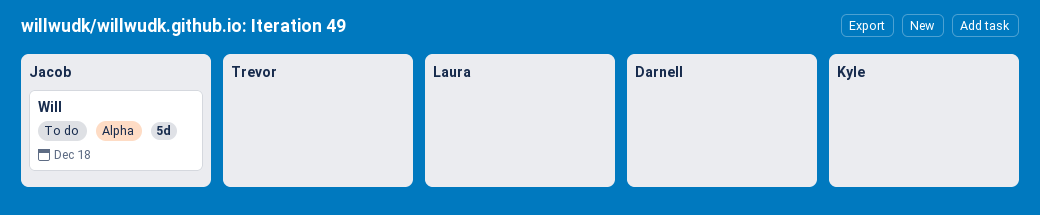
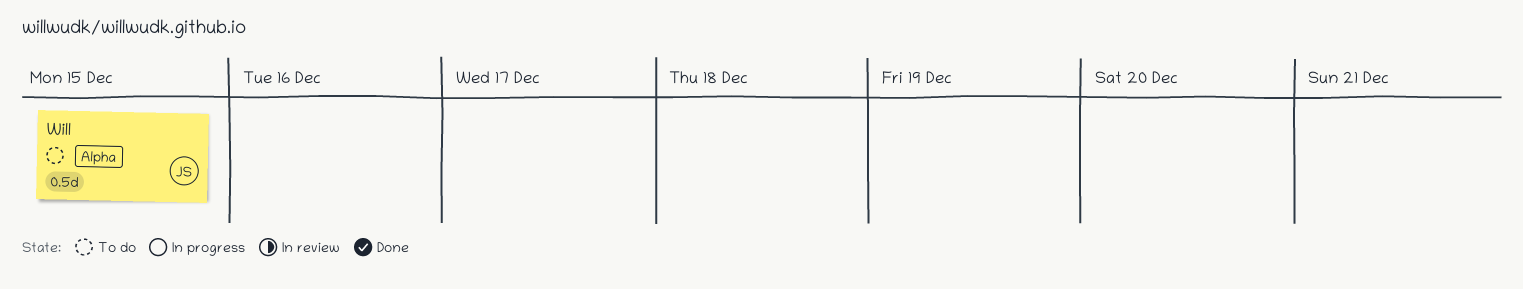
Will, estimate: 5d -> 0.5d
Will, due: Dec 18 -> Dec 15

